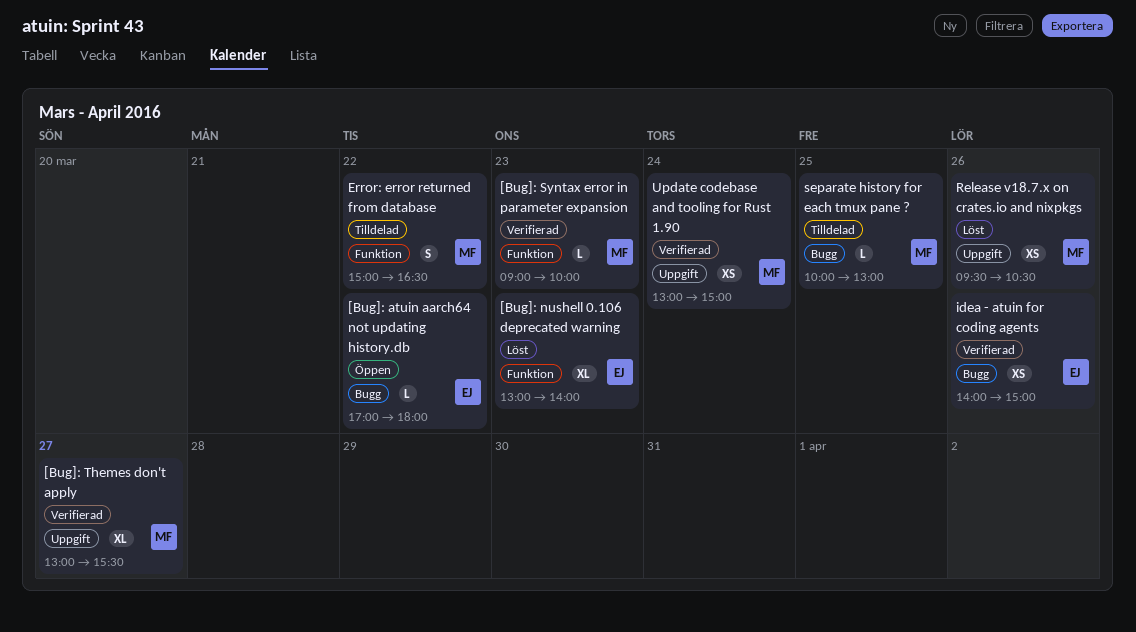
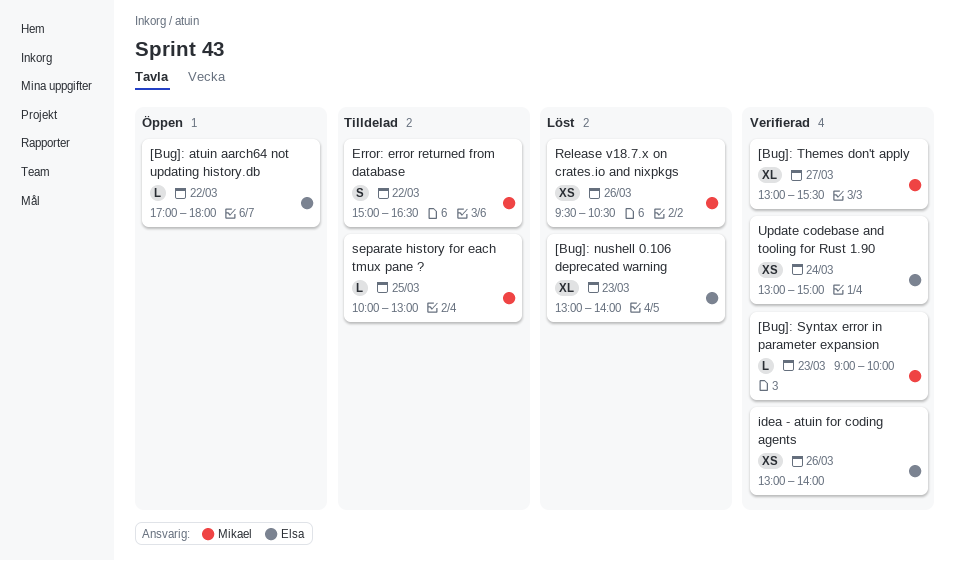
idea - atuin for coding agents, begins: 14:00 -> 13:00
idea - atuin for coding agents, ends: 15:00 -> 14:00
Update codebase and tooling for Rust 1.90, owner: Mikael -> Elsa

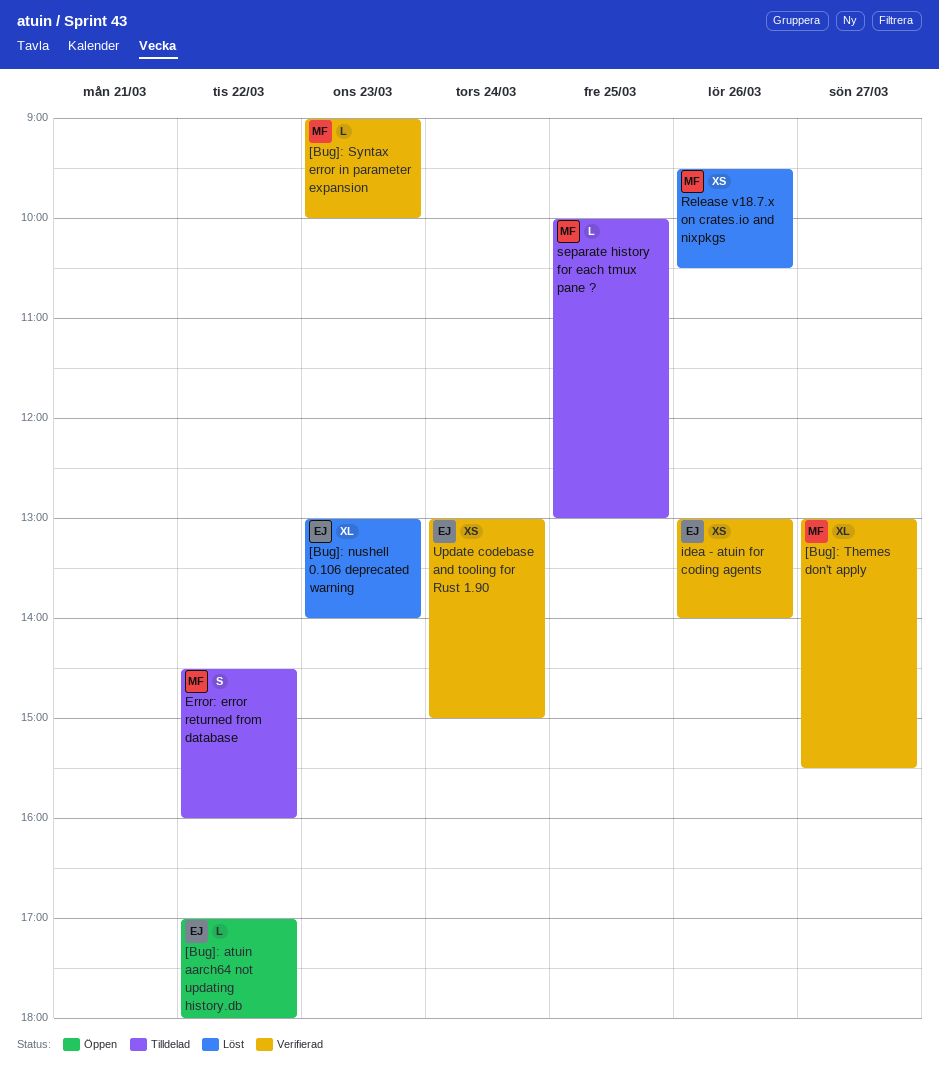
Error: error returned from database, begins: 15:00 -> 14:30
Error: error returned from database, ends: 16:30 -> 16:00

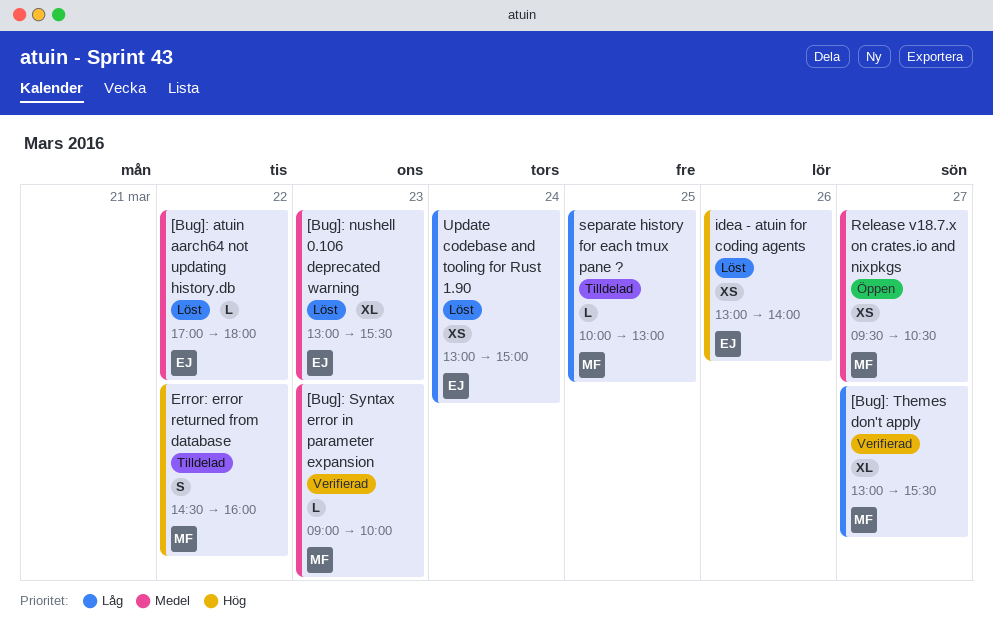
[Bug]: atuin aarch64 not updating history.db, status: Öppen -> Löst
[Bug]: nushell 0.106 deprecated warning, ends: 14:00 -> 15:30
idea - atuin for coding agents, status: Verifierad -> Löst
Release v18.7.x on crates.io and nixpkgs, status: Löst -> Öppen
Release v18.7.x on crates.io and nixpkgs, day: Mar 26 -> Mar 27
Update codebase and tooling for Rust 1.90, status: Verifierad -> Löst

